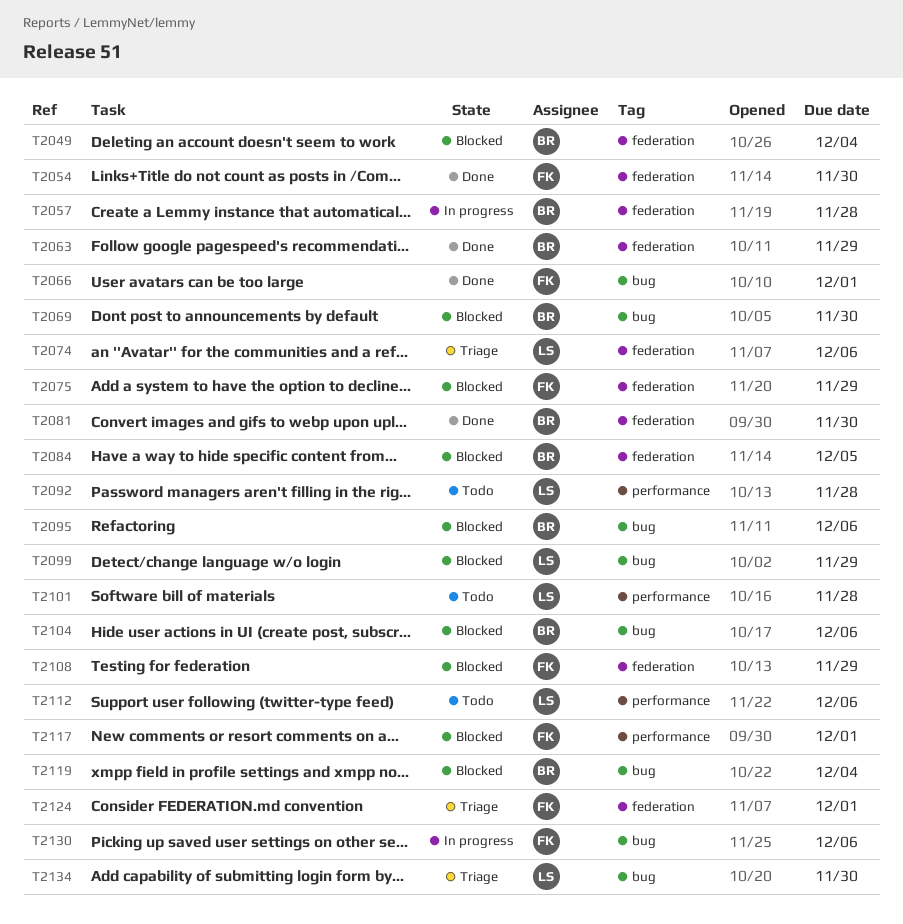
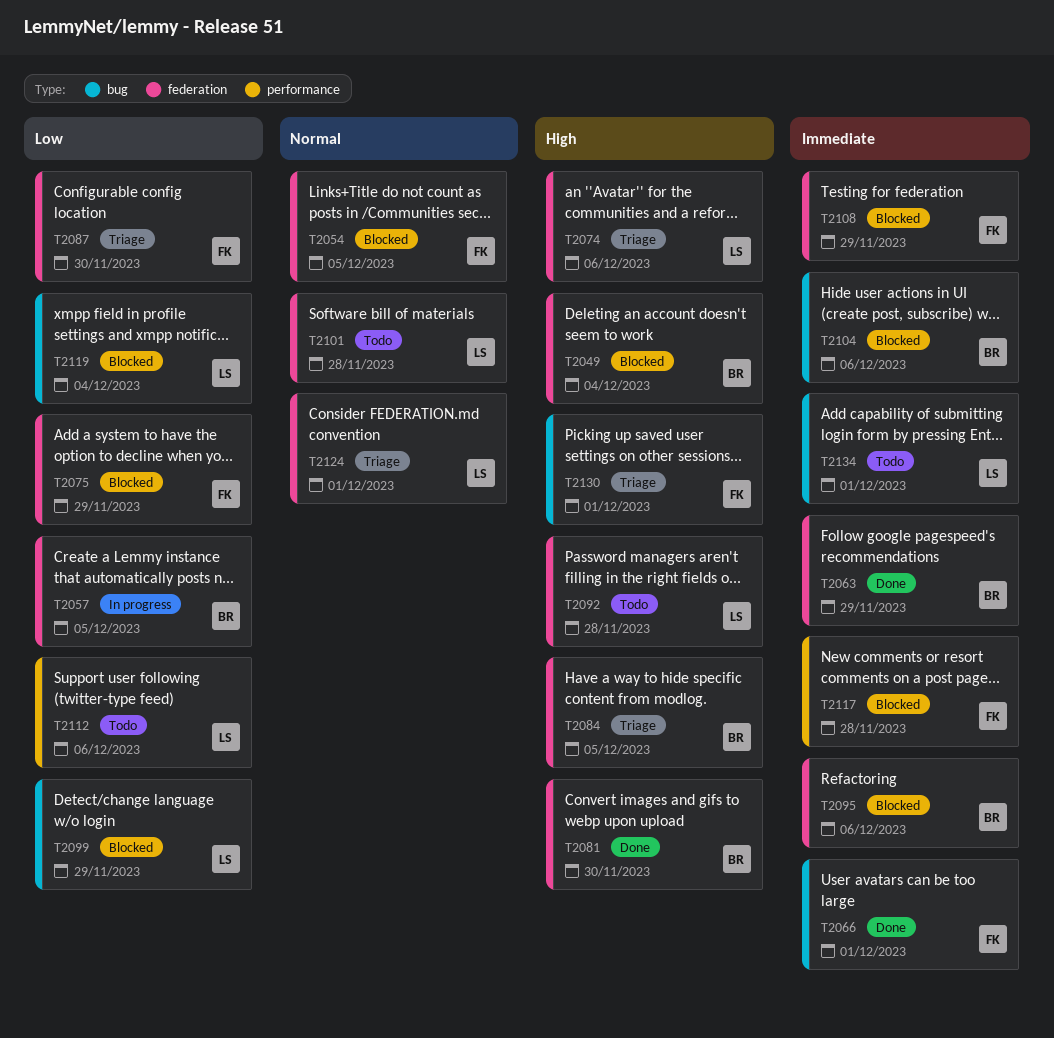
T2054, status: Done -> Blocked
T2054, due: Nov 30 -> Dec 5
T2057, due: Nov 28 -> Dec 5
T2069: present -> none
T2084, status: Blocked -> Triage
T2087: none -> present
T2092, label: performance -> federation
T2095, label: bug -> federation
T2101, label: performance -> federation
T2117, due: Dec 1 -> Nov 28
T2119, owner: BR -> LS
T2124, owner: FK -> LS
T2130, status: In progress -> Triage
T2130, due: Dec 6 -> Dec 1
T2134, status: Triage -> Todo
T2134, due: Nov 30 -> Dec 1

